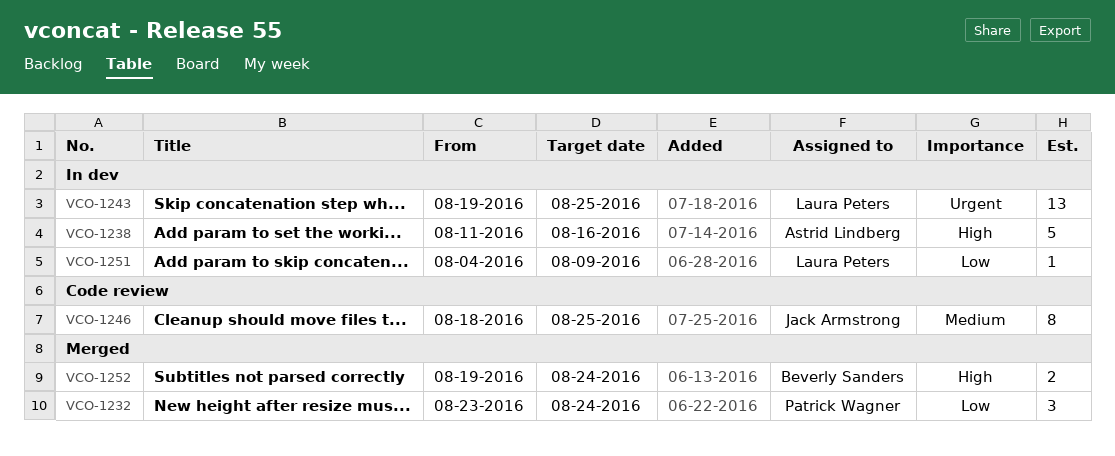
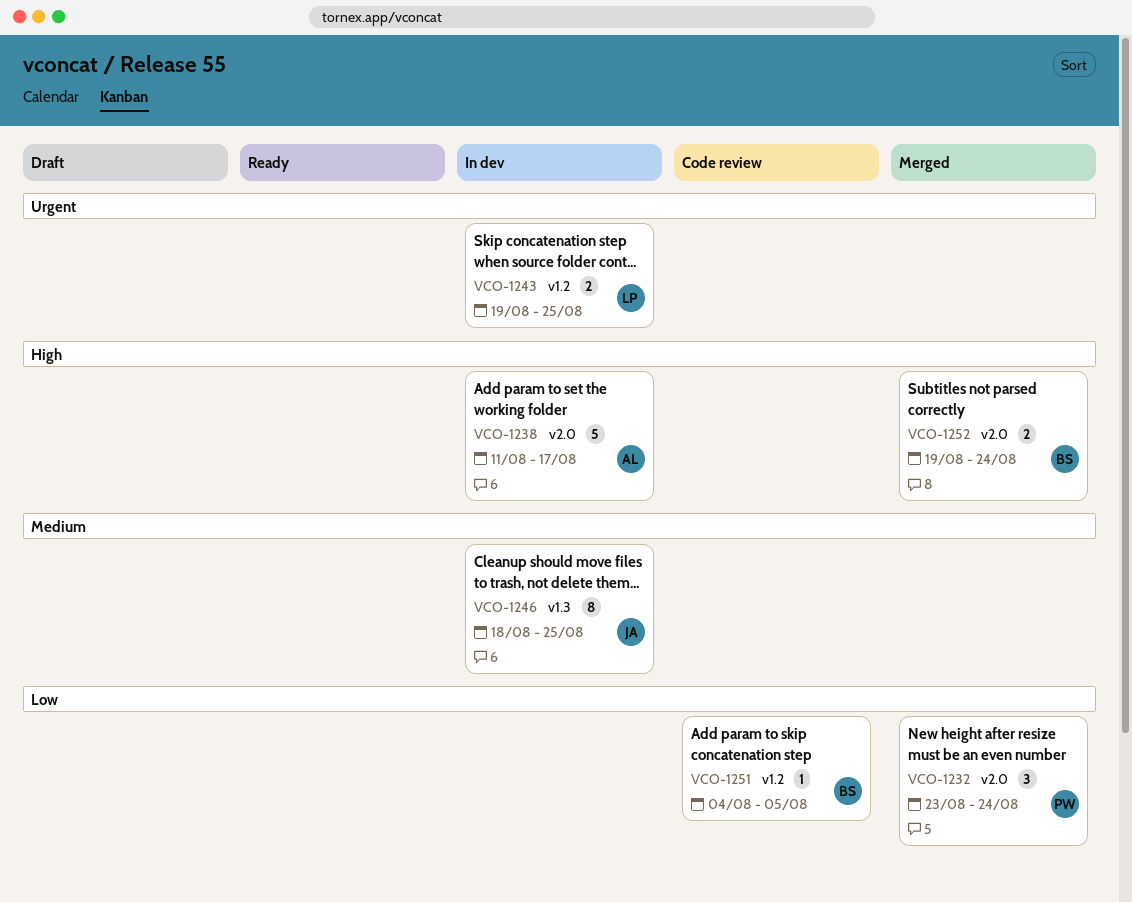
VCO-1238, due: Aug 16 -> Aug 17
VCO-1243, estimate: 13 -> 2
VCO-1246, status: Code review -> In dev
VCO-1251, status: In dev -> Code review
VCO-1251, owner: Laura Peters -> Beverly Sanders
VCO-1251, due: Aug 9 -> Aug 5

